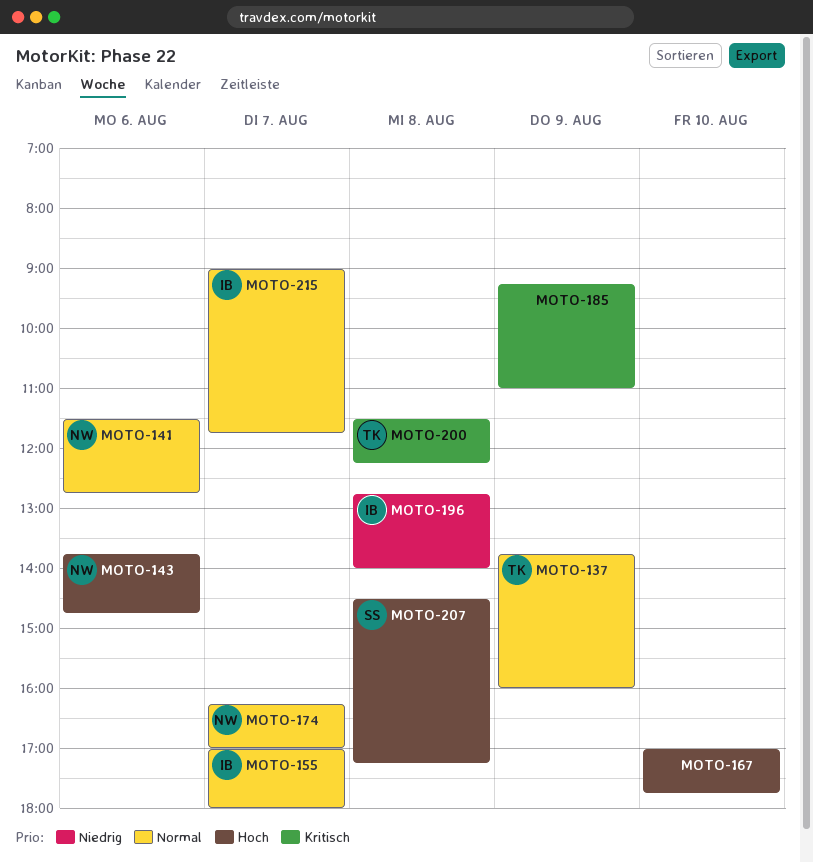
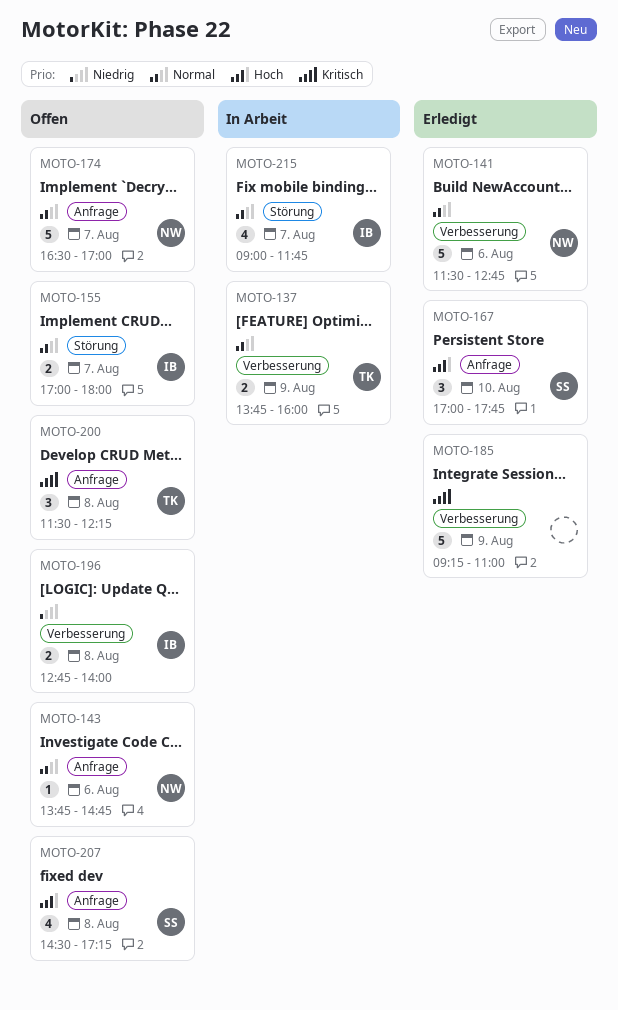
MOTO-143, priority: Hoch -> Normal
MOTO-167, owner: none -> SS
MOTO-174, begins: 16:15 -> 16:30

